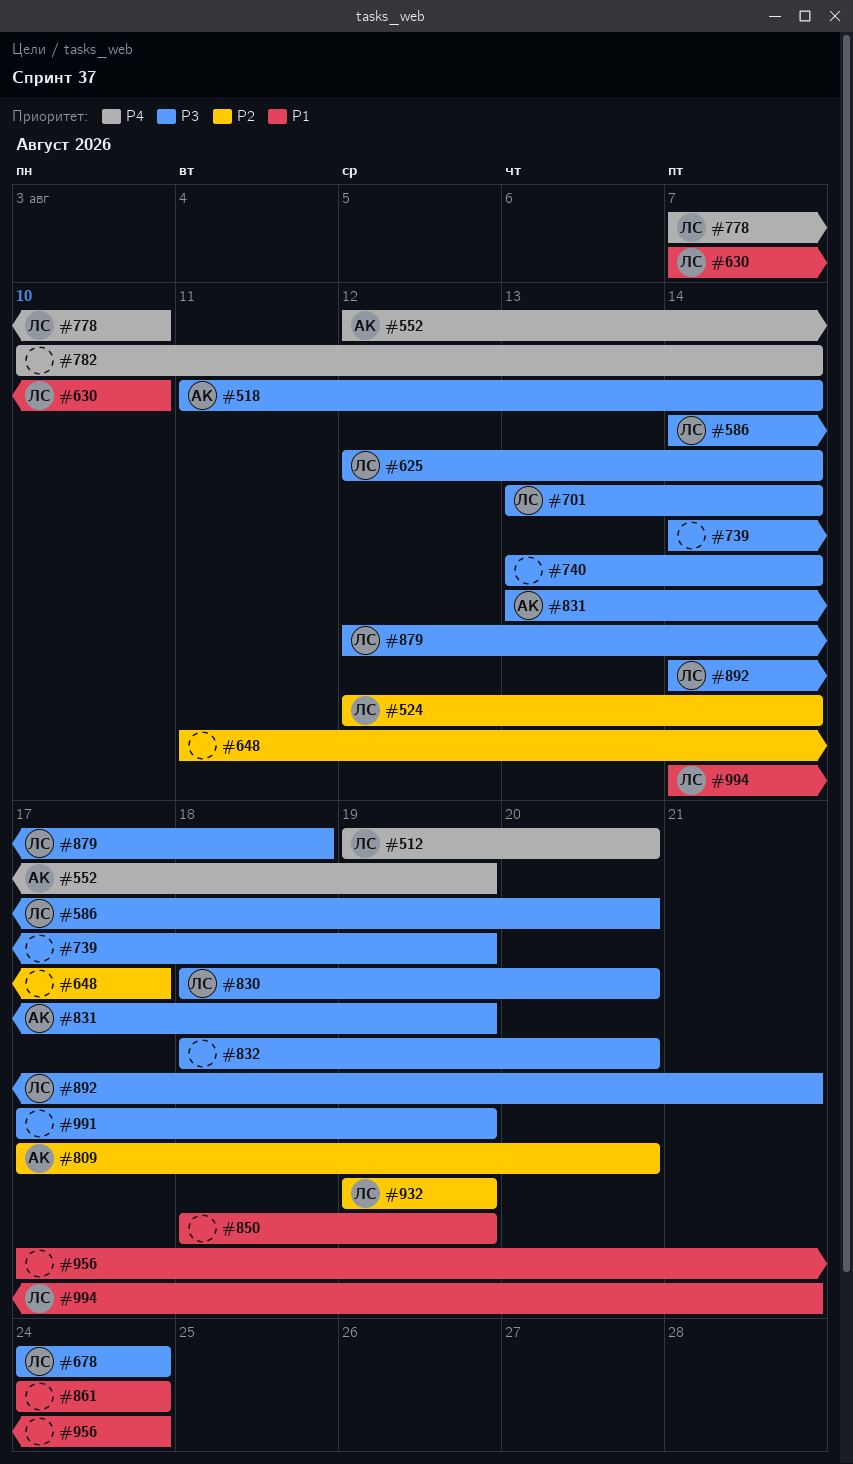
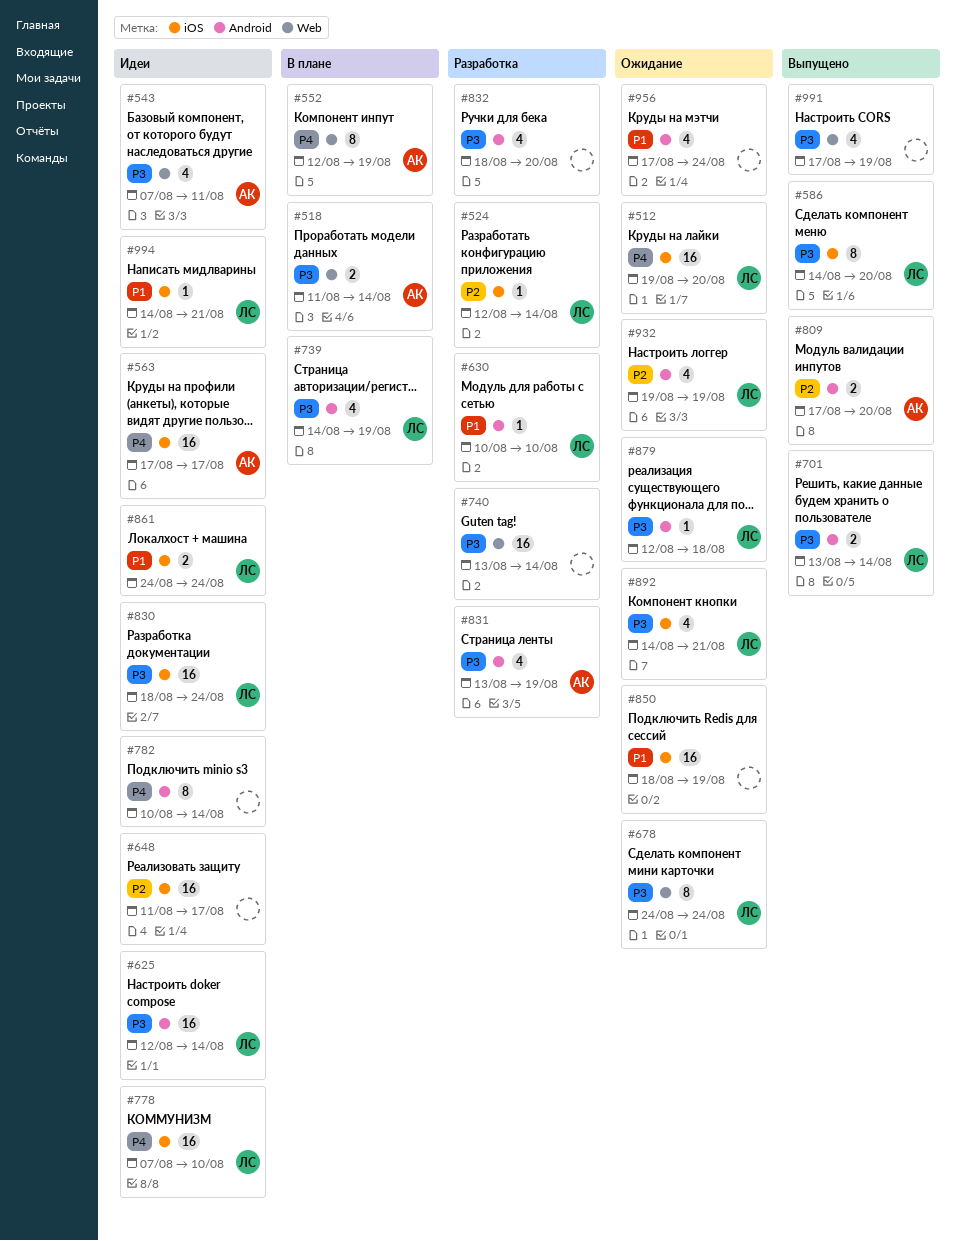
#543: none -> present
#563: none -> present
#630, start: Aug 7 -> Aug 10
#739, owner: none -> ЛС
#830, due: Aug 20 -> Aug 24
#861, owner: none -> ЛС

